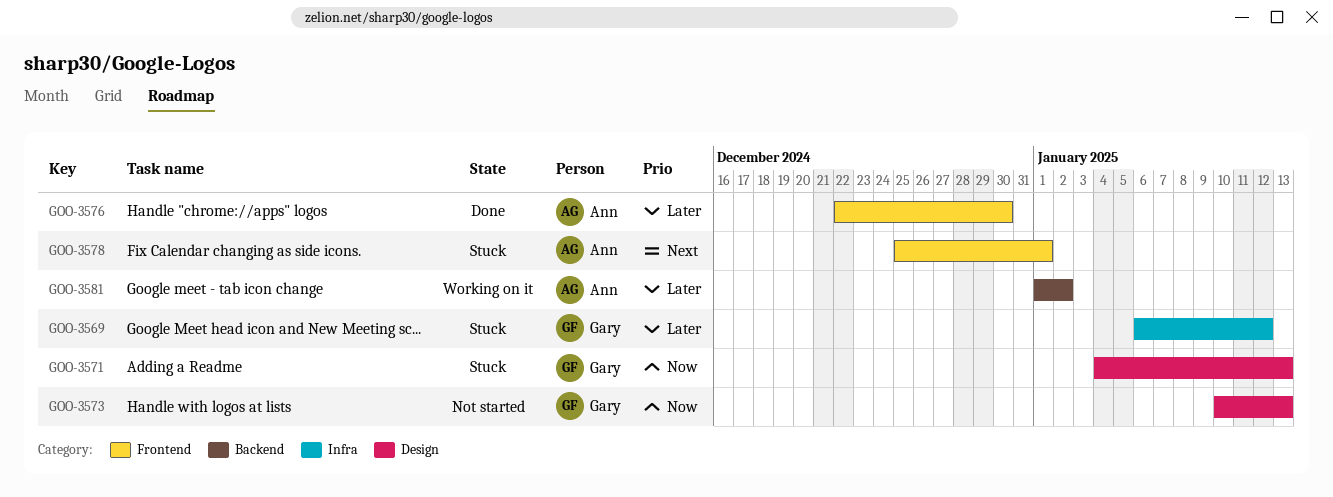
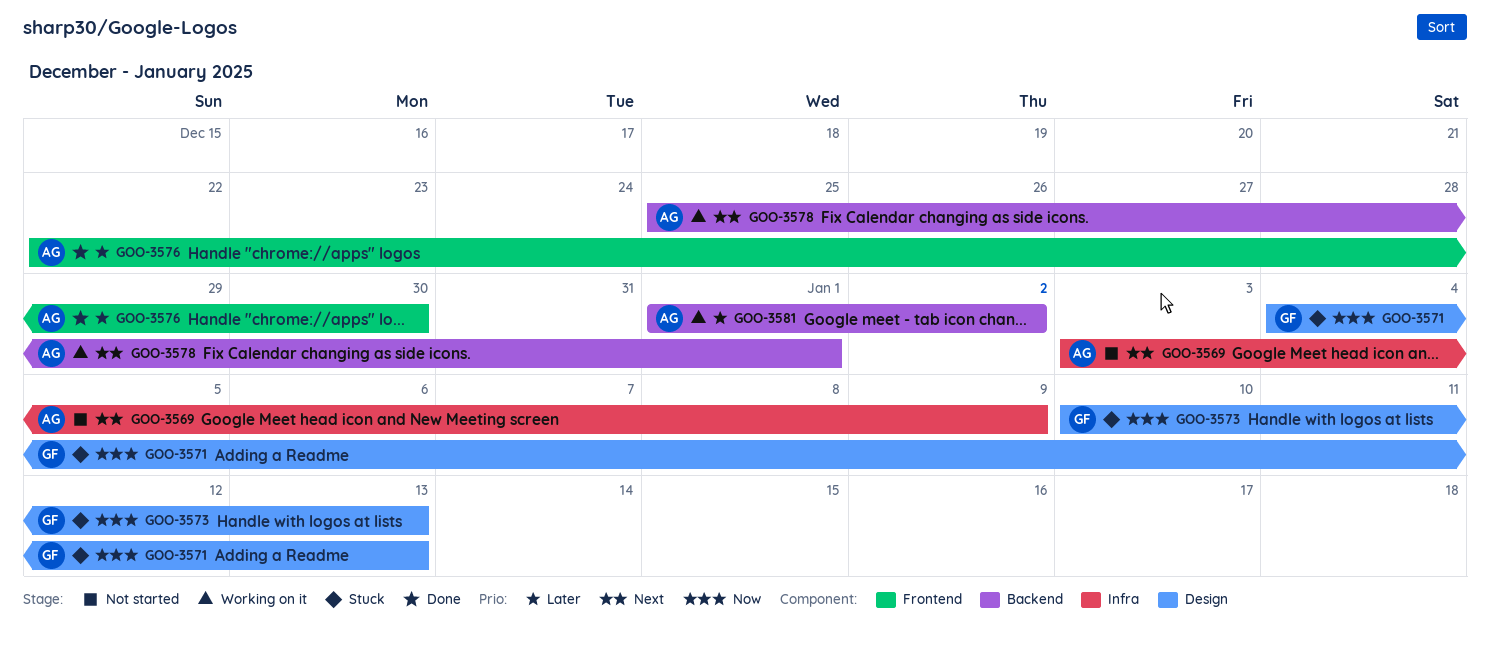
GOO-3569, status: Stuck -> Not started
GOO-3569, owner: Gary -> Ann
GOO-3569, priority: Later -> Next
GOO-3569, start: Jan 6 -> Jan 3
GOO-3569, due: Jan 12 -> Jan 9
GOO-3573, status: Not started -> Stuck
GOO-3578, status: Stuck -> Working on it
GOO-3578, label: Frontend -> Backend

